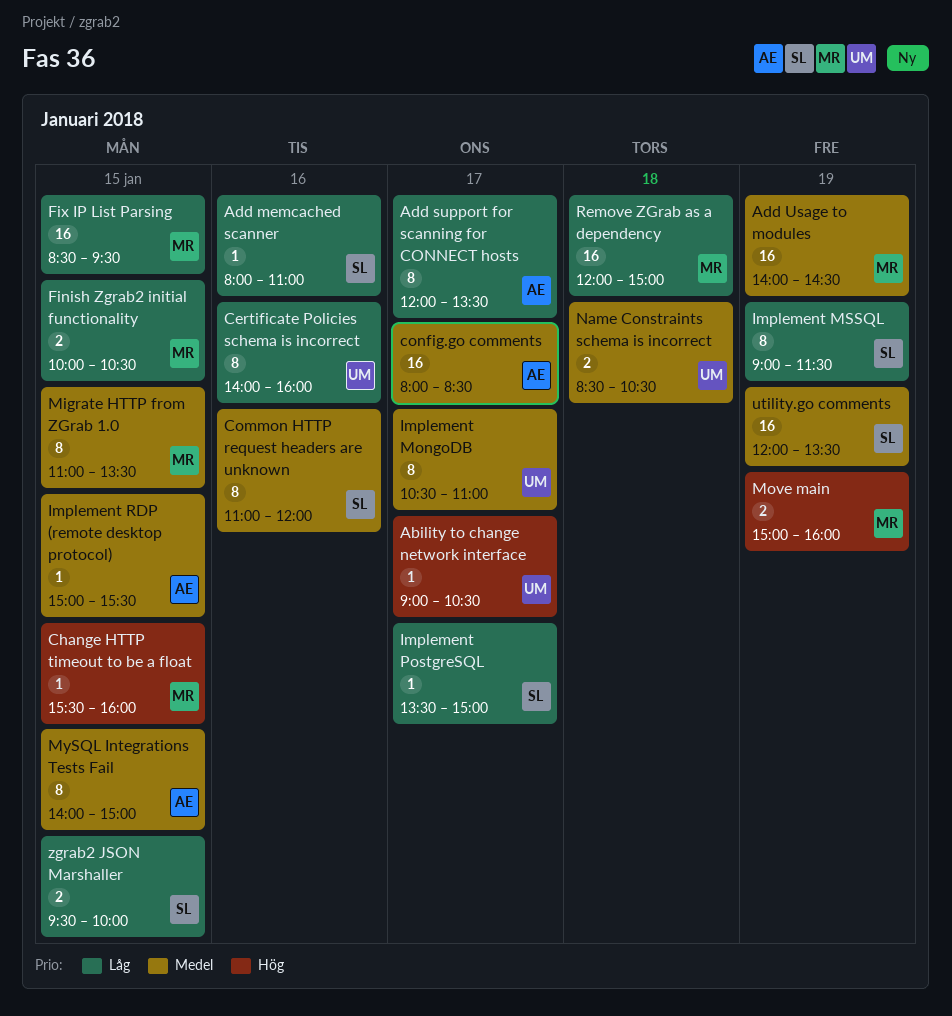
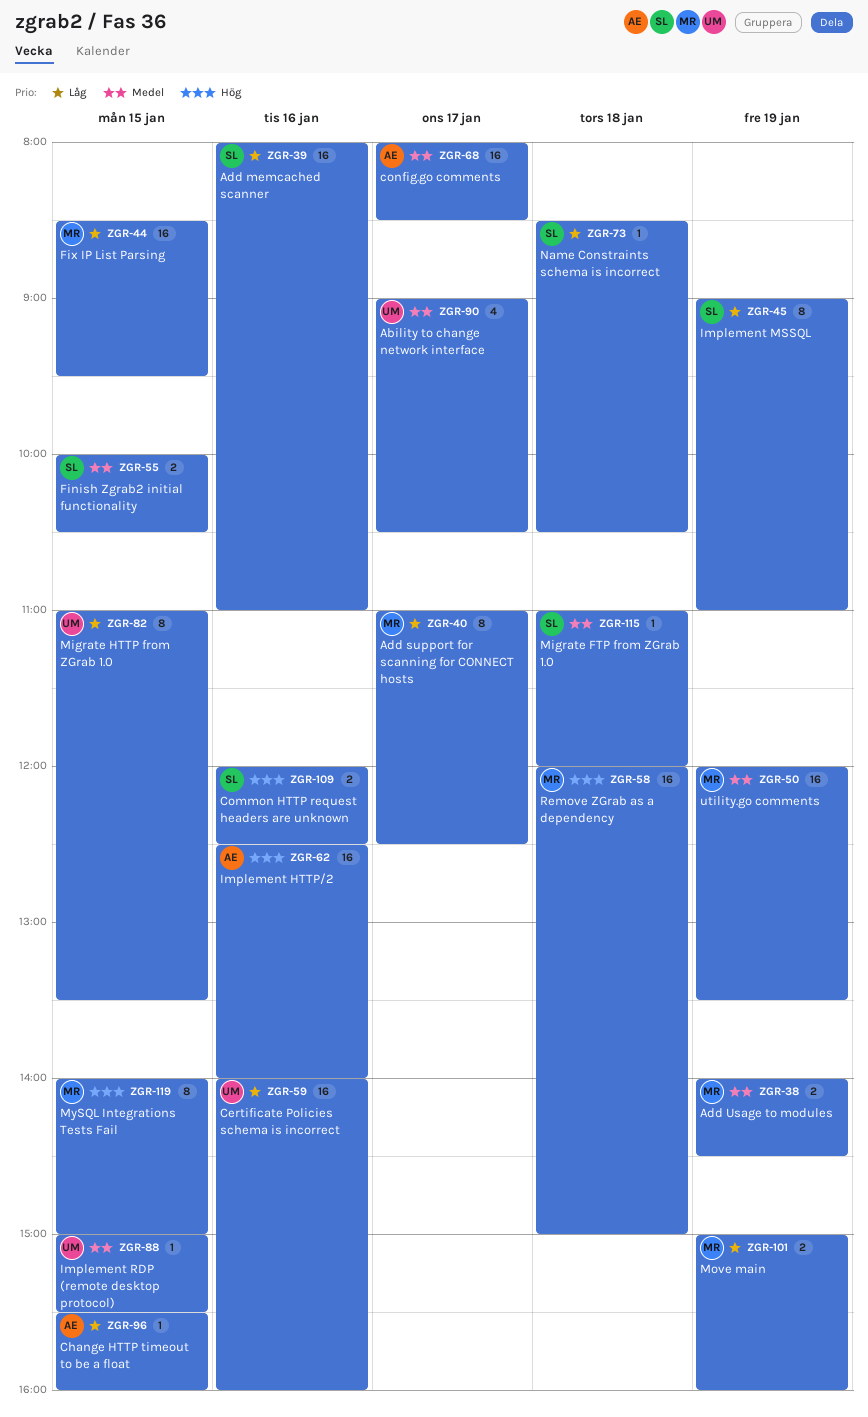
Ability to change network interface, priority: Hög -> Medel
Ability to change network interface, estimate: 1 -> 4
Add memcached scanner, estimate: 1 -> 16
Add support for scanning for CONNECT hosts, owner: AE -> MR
Add support for scanning for CONNECT hosts, begins: 12:00 -> 11:00
Add support for scanning for CONNECT hosts, ends: 13:30 -> 12:30
Add Usage to modules, estimate: 16 -> 2
Certificate Policies schema is incorrect, estimate: 8 -> 16
Change HTTP timeout to be a float, owner: MR -> AE
Change HTTP timeout to be a float, priority: Hög -> Låg
Common HTTP request headers are unknown, priority: Medel -> Hög
Common HTTP request headers are unknown, estimate: 8 -> 2
Common HTTP request headers are unknown, begins: 11:00 -> 12:00
Common HTTP request headers are unknown, ends: 12:00 -> 12:30
Finish Zgrab2 initial functionality, owner: MR -> SL
Finish Zgrab2 initial functionality, priority: Låg -> Medel
Implement HTTP/2: none -> present
Implement MongoDB: present -> none
Implement MSSQL, ends: 11:30 -> 11:00
Implement PostgreSQL: present -> none
Implement RDP (remote desktop protocol), owner: AE -> UM
Migrate FTP from ZGrab 1.0: none -> present
Migrate HTTP from ZGrab 1.0, owner: MR -> UM
Migrate HTTP from ZGrab 1.0, priority: Medel -> Låg
Move main, priority: Hög -> Låg
MySQL Integrations Tests Fail, owner: AE -> MR
MySQL Integrations Tests Fail, priority: Medel -> Hög
Name Constraints schema is incorrect, owner: UM -> SL
Name Constraints schema is incorrect, priority: Medel -> Låg
Name Constraints schema is incorrect, estimate: 2 -> 1
Remove ZGrab as a dependency, priority: Låg -> Hög
utility.go comments, owner: SL -> MR
zgrab2 JSON Marshaller: present -> none

